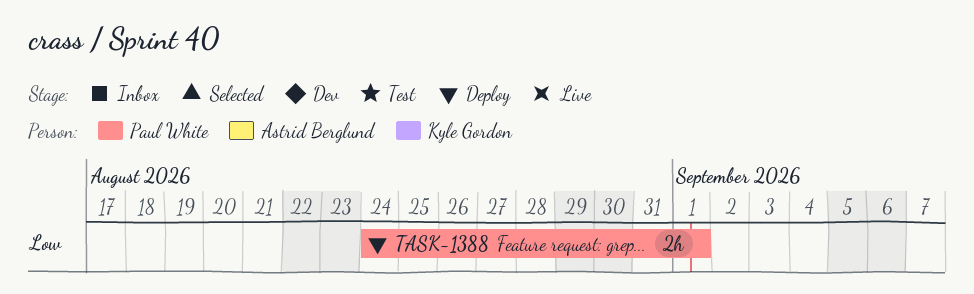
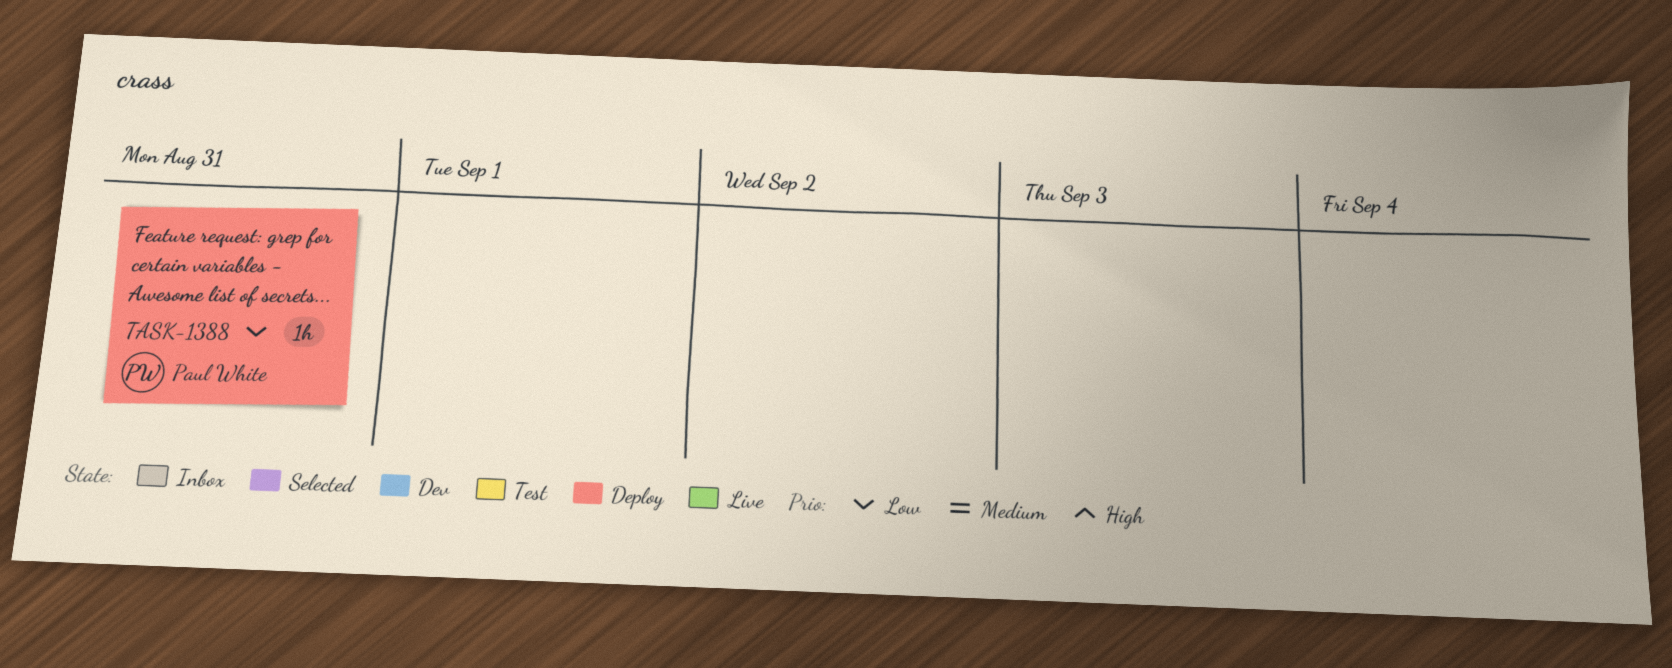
TASK-1388, estimate: 2h -> 1h
TASK-1388, due: Sep 1 -> Aug 31

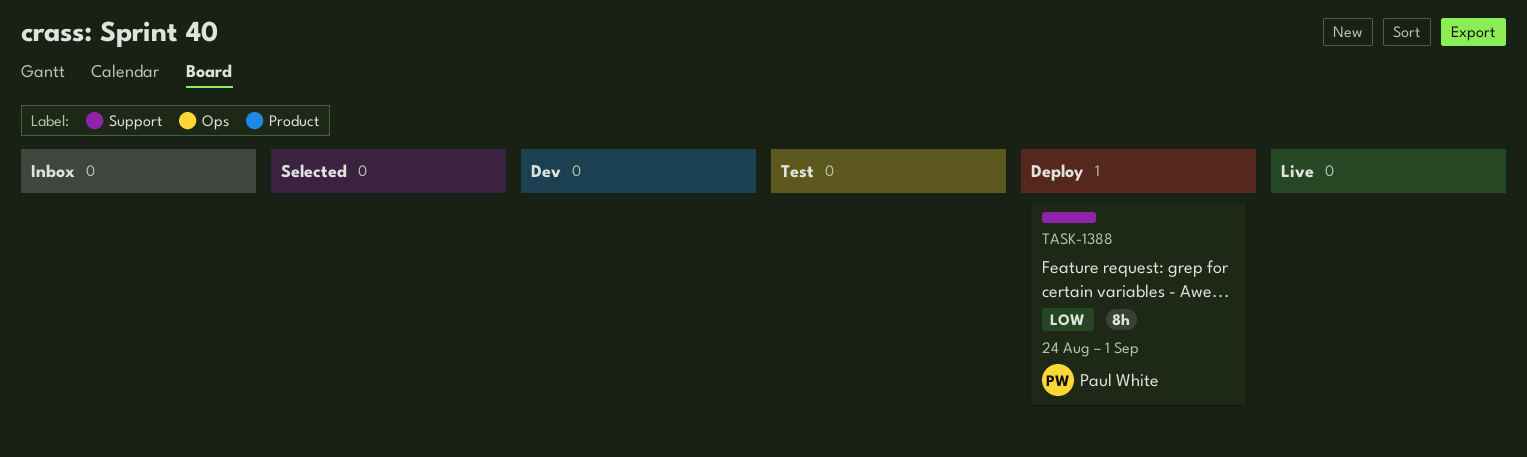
TASK-1388, estimate: 1h -> 8h
TASK-1388, due: Aug 31 -> Sep 1

